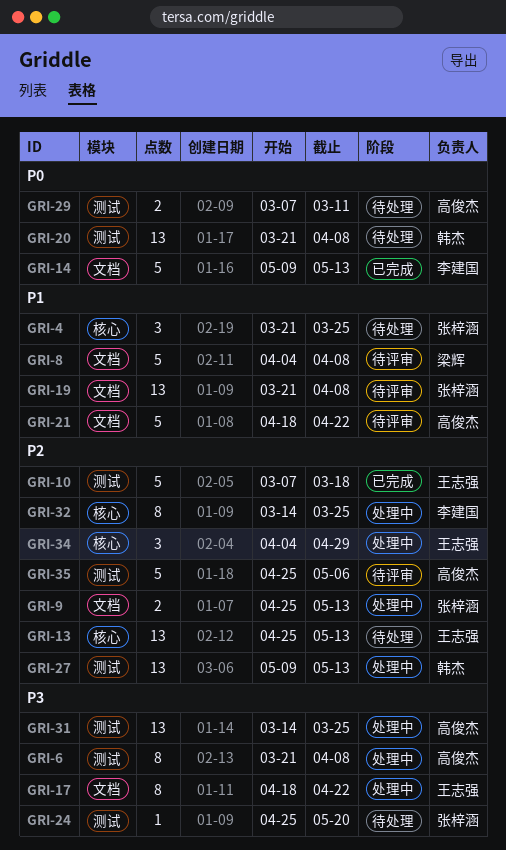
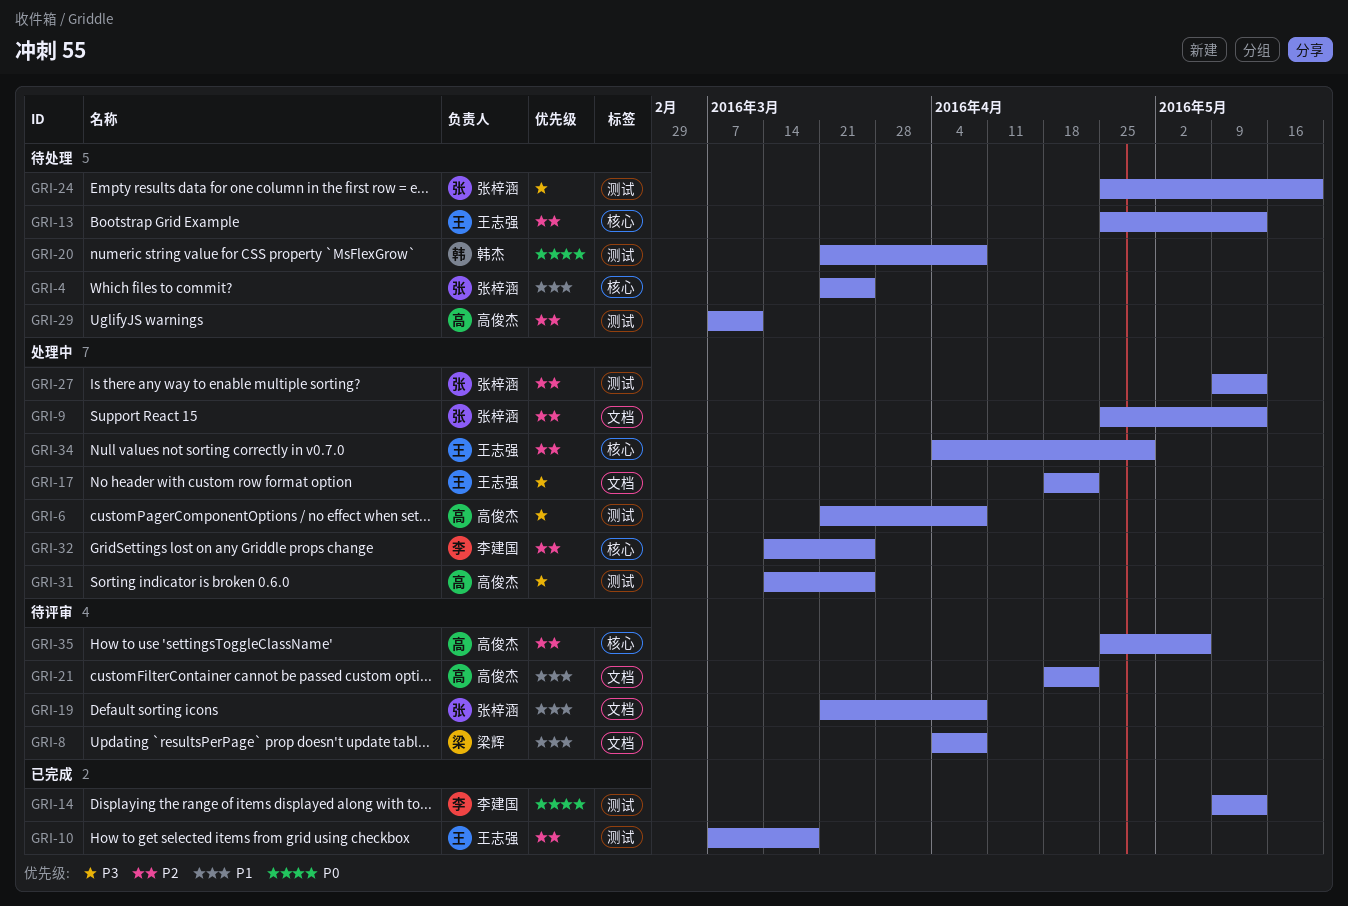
GRI-14, label: 文档 -> 测试
GRI-27, owner: 韩杰 -> 张梓涵
GRI-29, priority: P0 -> P2
GRI-35, label: 测试 -> 核心

